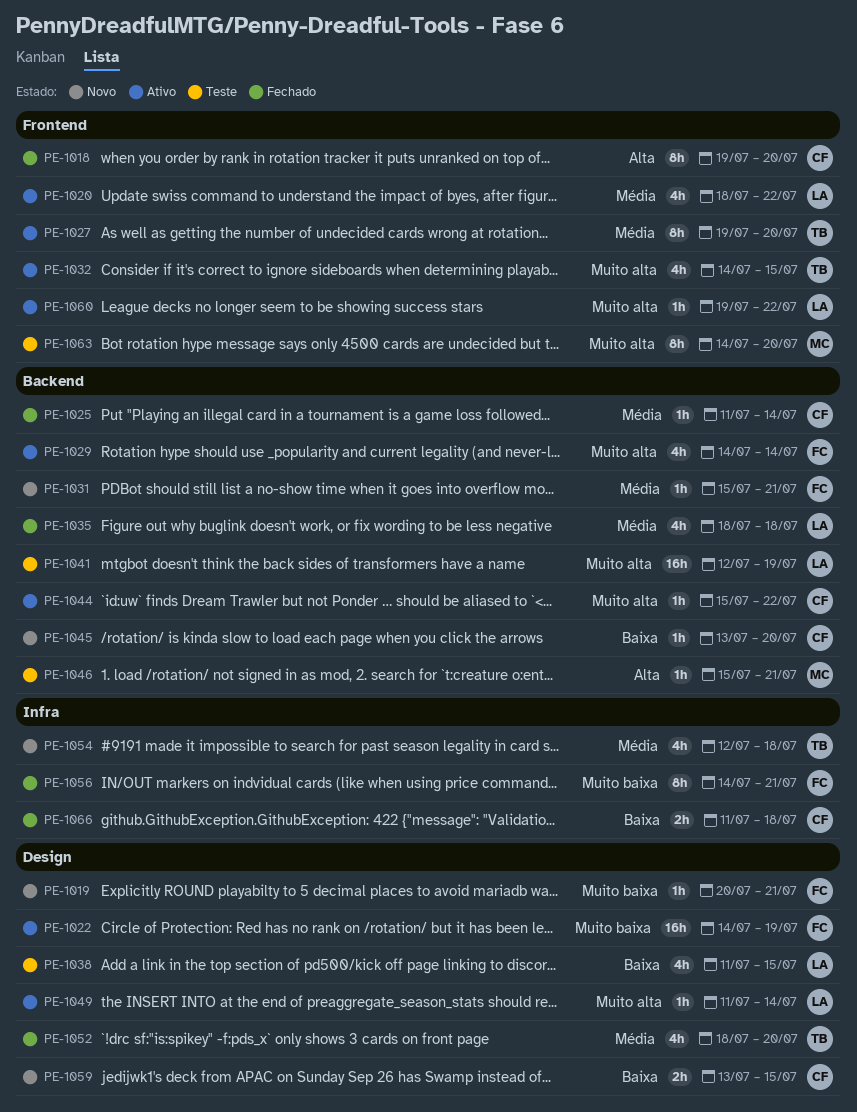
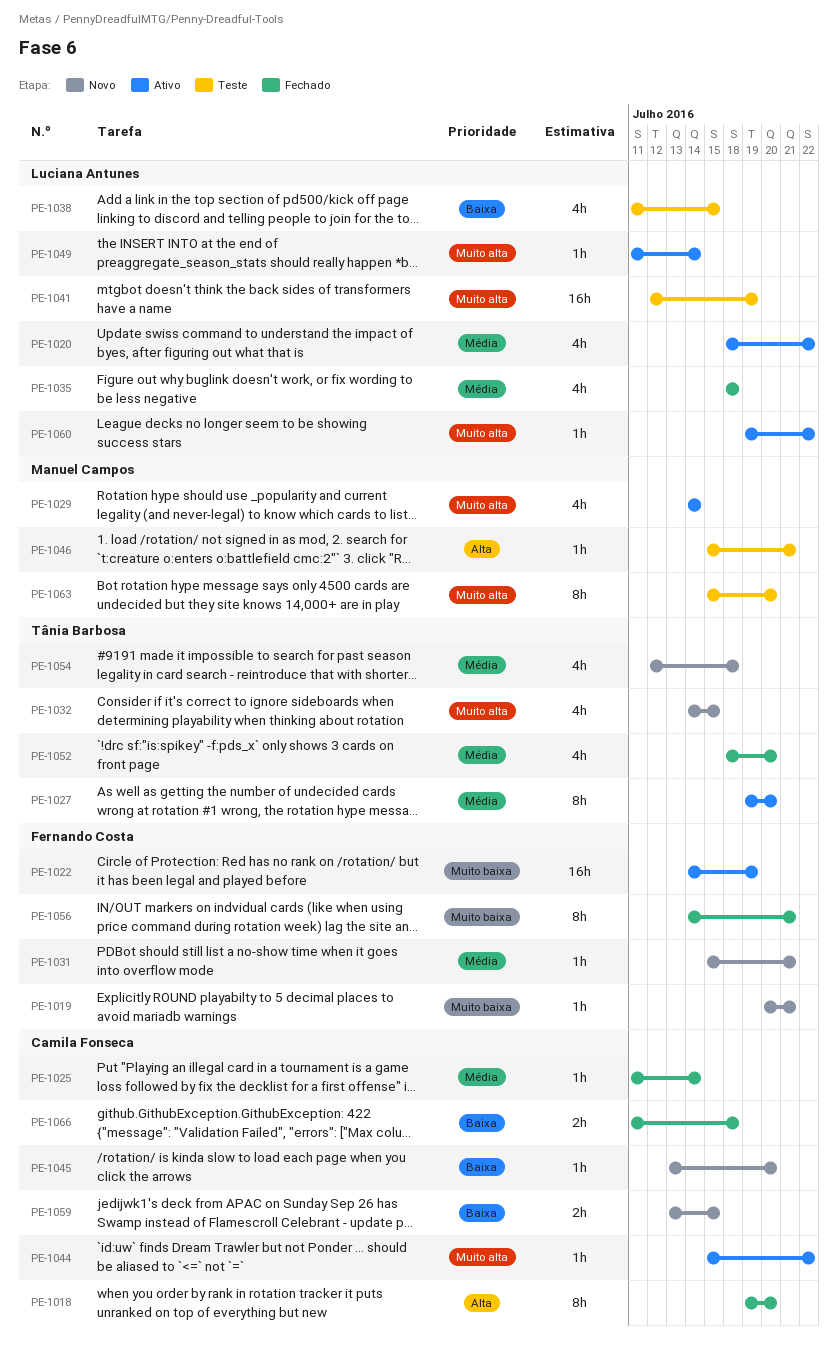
PE-1029, owner: Fernando Costa -> Manuel Campos
PE-1032, status: Ativo -> Novo
PE-1063, start: Jul 14 -> Jul 15

